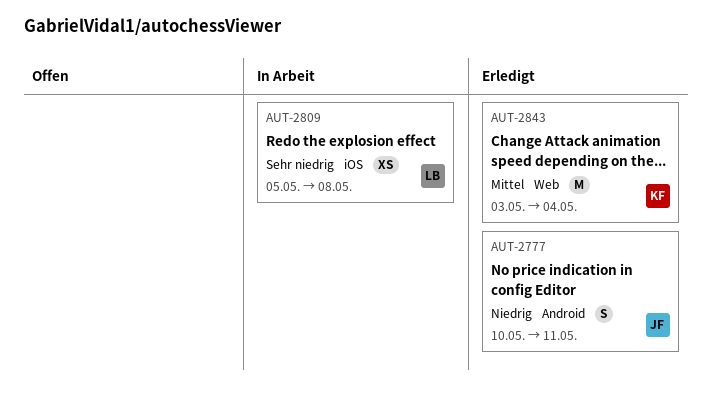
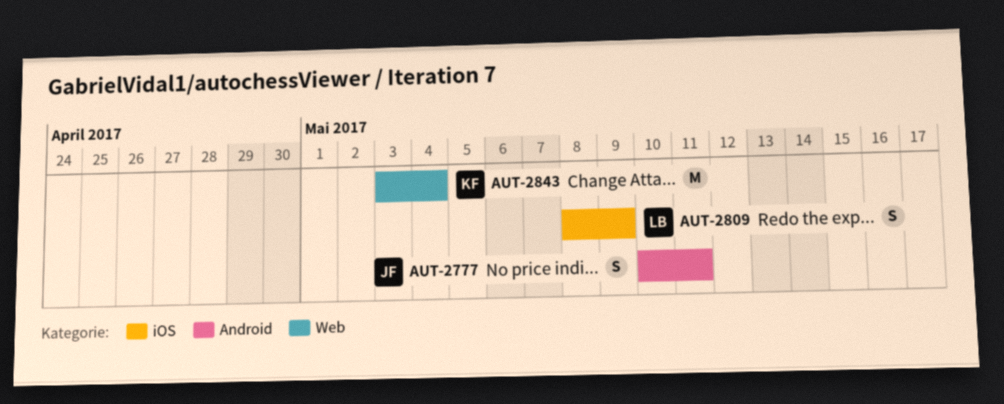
AUT-2809, estimate: XS -> S
AUT-2809, start: May 5 -> May 8
AUT-2809, due: May 8 -> May 9

